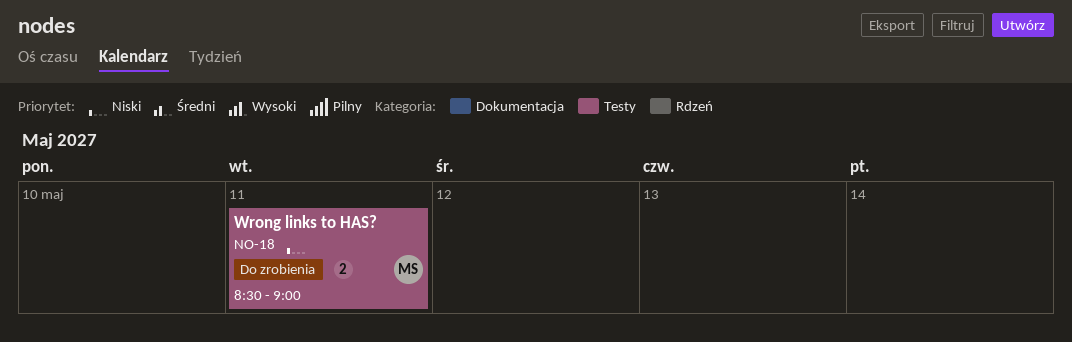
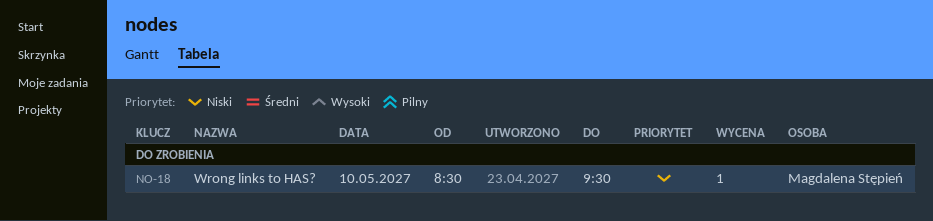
NO-18, estimate: 2 -> 1
NO-18, day: May 11 -> May 10
NO-18, ends: 09:00 -> 09:30

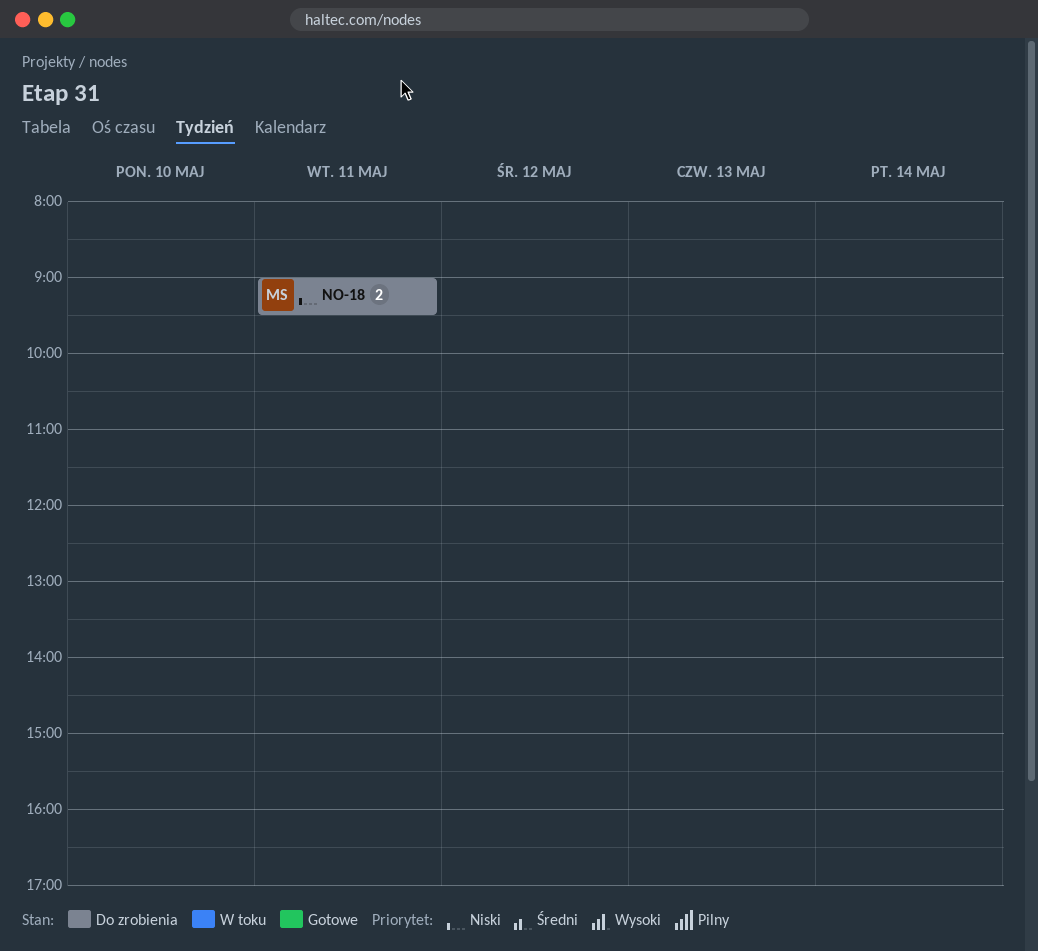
NO-18, estimate: 1 -> 2
NO-18, day: May 10 -> May 11
NO-18, begins: 08:30 -> 09:00

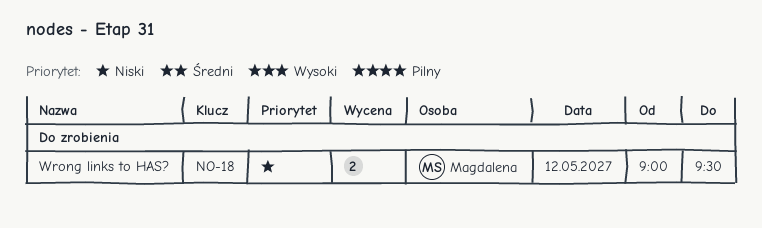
NO-18, day: May 11 -> May 12

